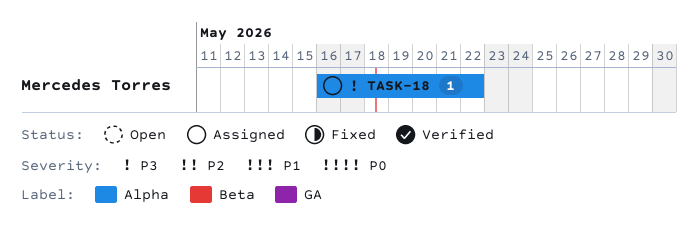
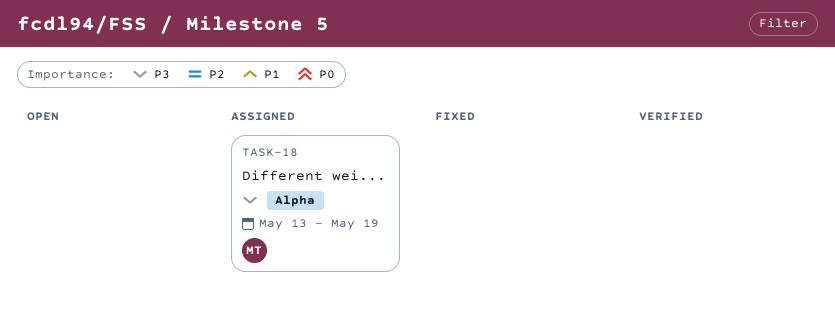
TASK-18, start: May 16 -> May 13
TASK-18, due: May 22 -> May 19

